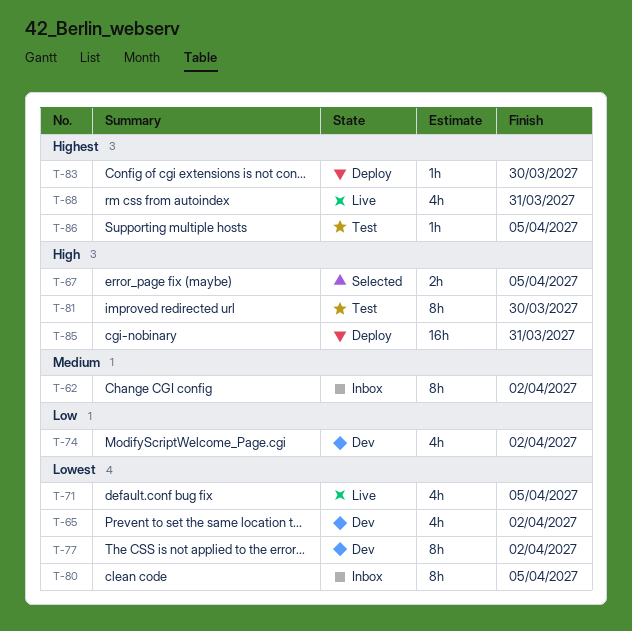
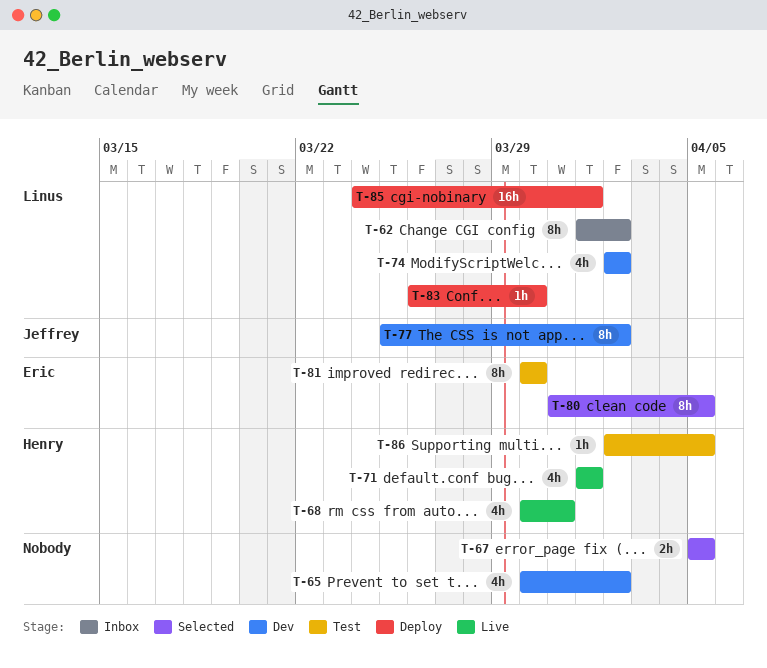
T-71, due: Apr 5 -> Apr 1
T-80, status: Inbox -> Selected
T-85, due: Mar 31 -> Apr 1

